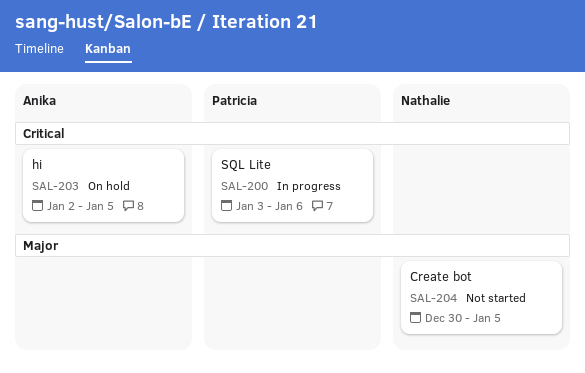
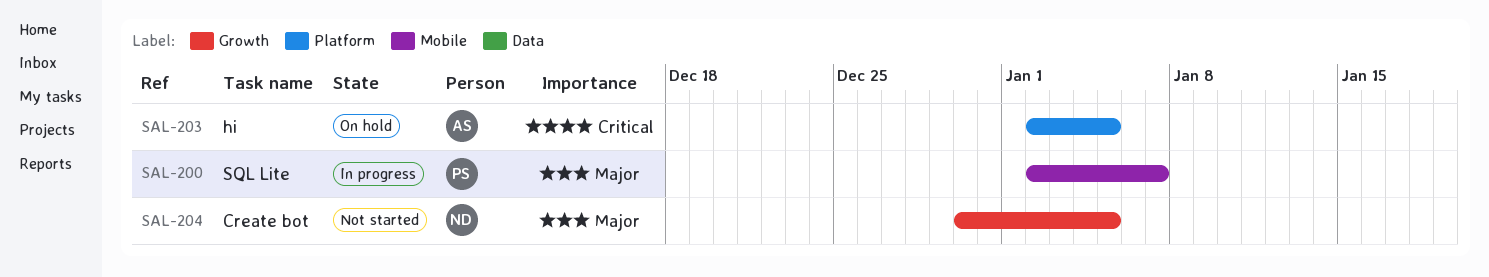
SAL-200, priority: Critical -> Major
SAL-200, start: Jan 3 -> Jan 2
SAL-200, due: Jan 6 -> Jan 7

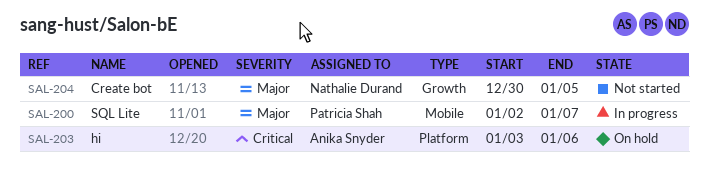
SAL-203, start: Jan 2 -> Jan 3
SAL-203, due: Jan 5 -> Jan 6

